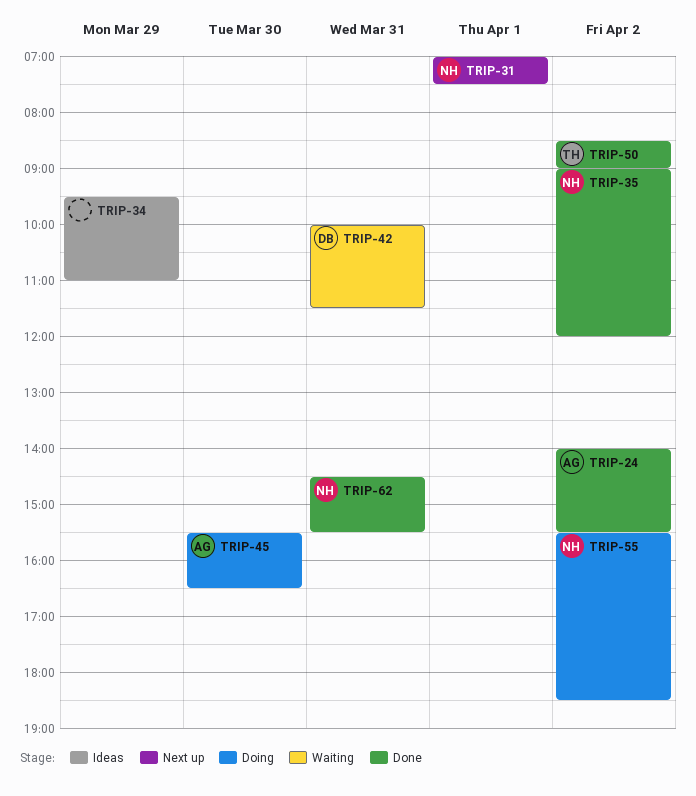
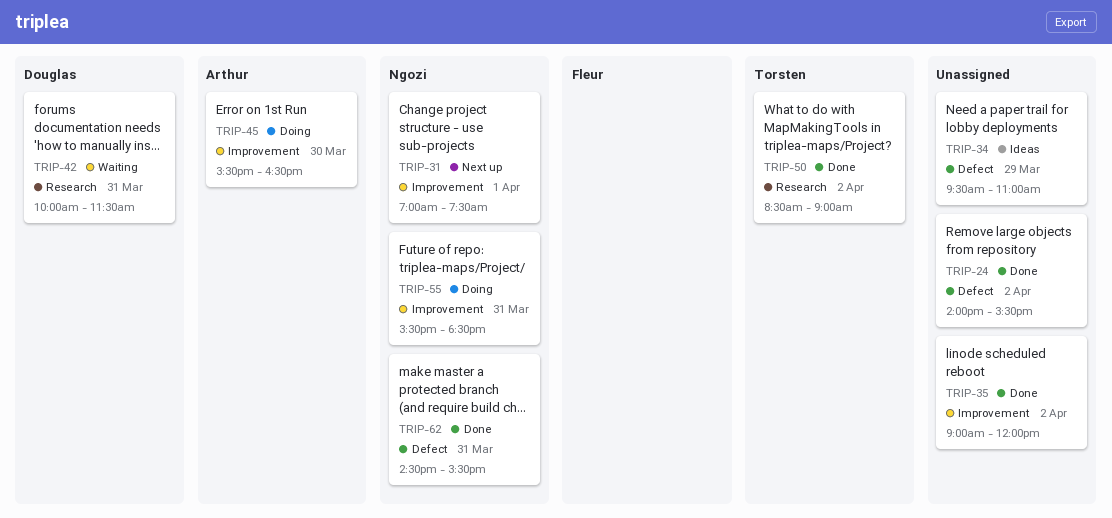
TRIP-24, owner: Arthur -> none
TRIP-35, owner: Ngozi -> none
TRIP-55, day: Apr 2 -> Mar 31

